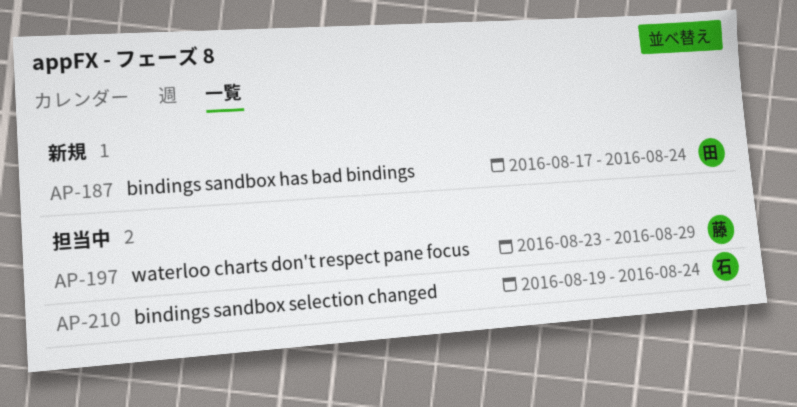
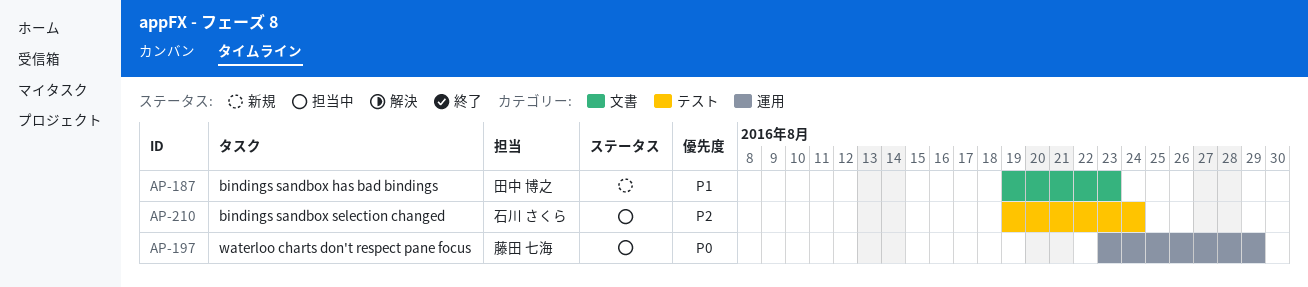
AP-187, start: Aug 17 -> Aug 19
AP-187, due: Aug 24 -> Aug 23

